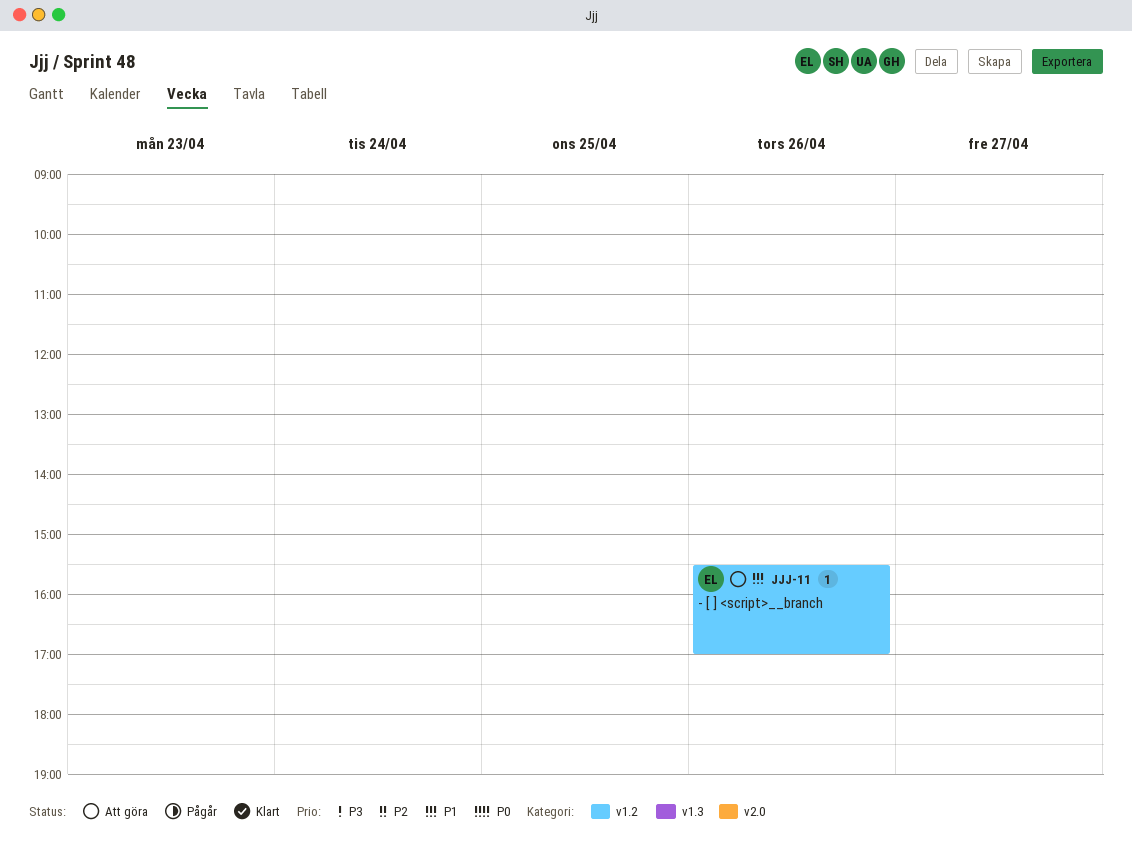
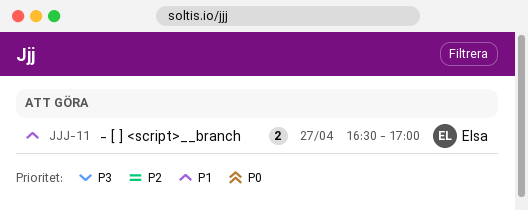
JJJ-11, estimate: 1 -> 2
JJJ-11, day: Apr 26 -> Apr 27
JJJ-11, begins: 15:30 -> 16:30

